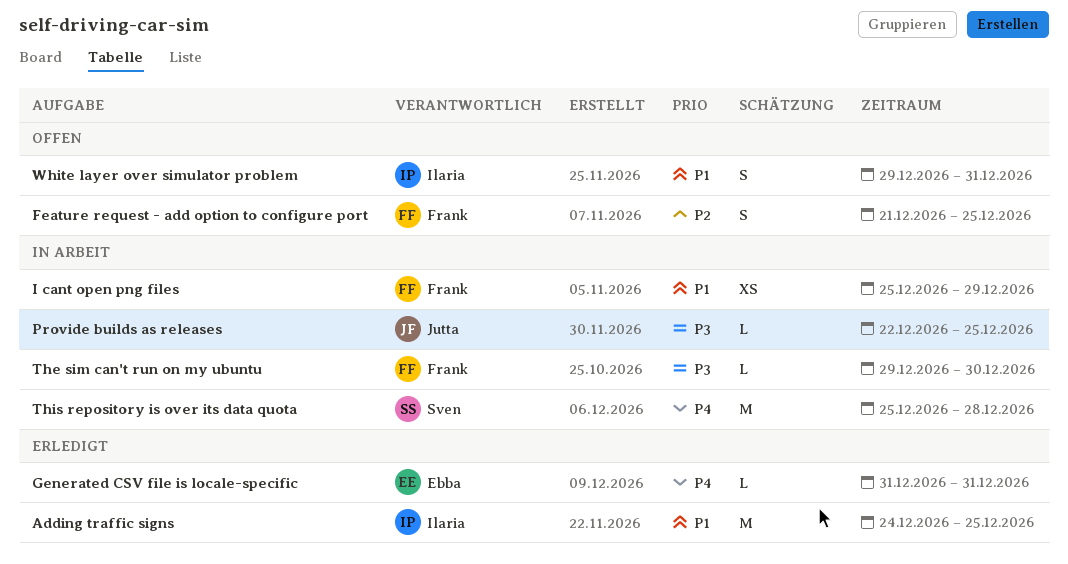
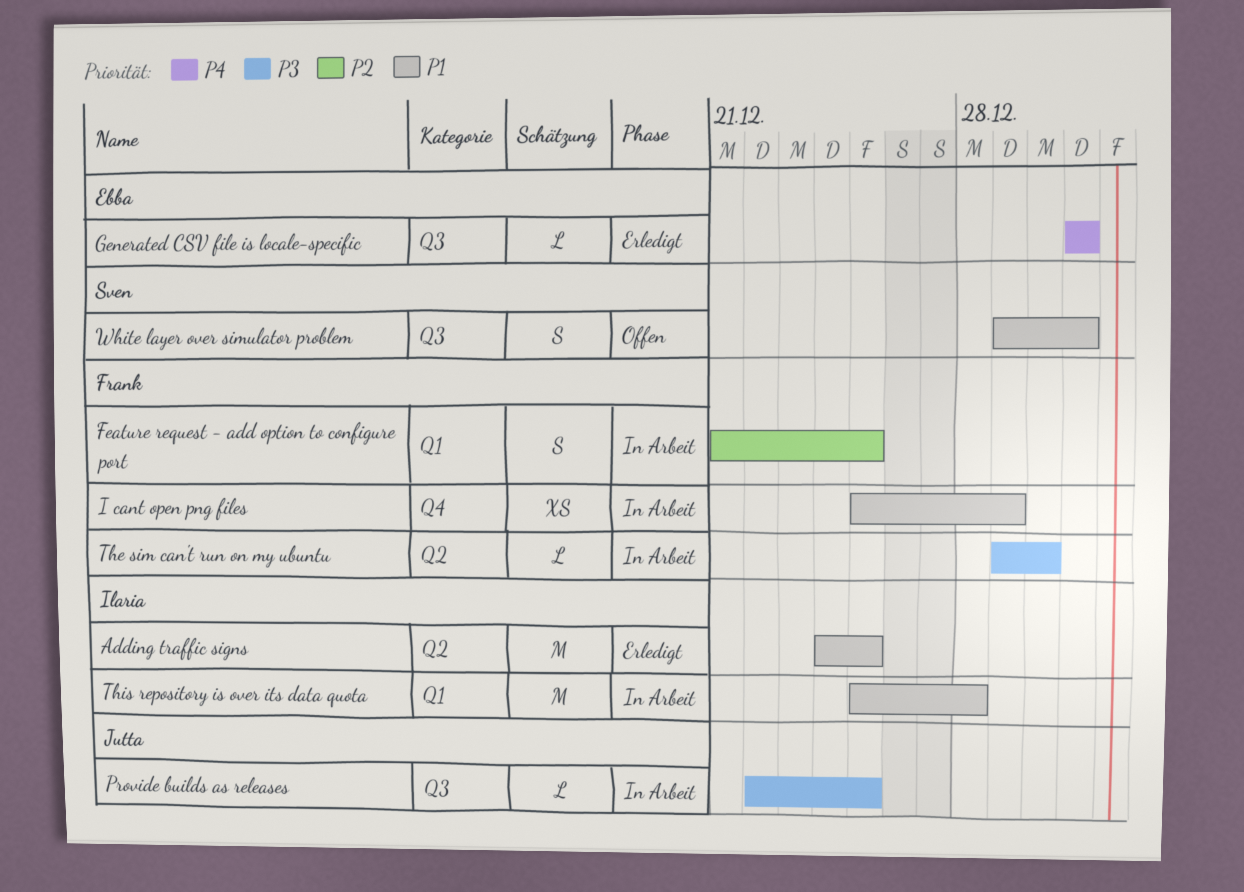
Feature request - add option to configure port, status: Offen -> In Arbeit
This repository is over its data quota, owner: Sven -> Ilaria
This repository is over its data quota, priority: P4 -> P1
White layer over simulator problem, owner: Ilaria -> Sven

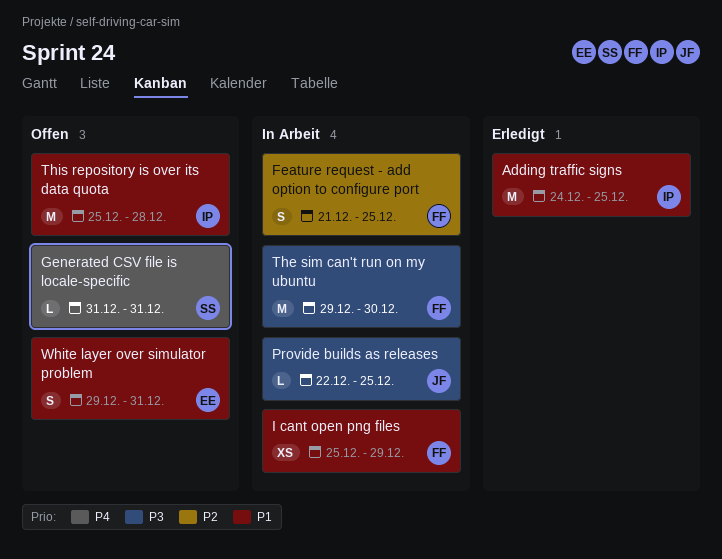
Generated CSV file is locale-specific, status: Erledigt -> Offen
Generated CSV file is locale-specific, owner: Ebba -> Sven
The sim can't run on my ubuntu, estimate: L -> M
This repository is over its data quota, status: In Arbeit -> Offen
White layer over simulator problem, owner: Sven -> Ebba

